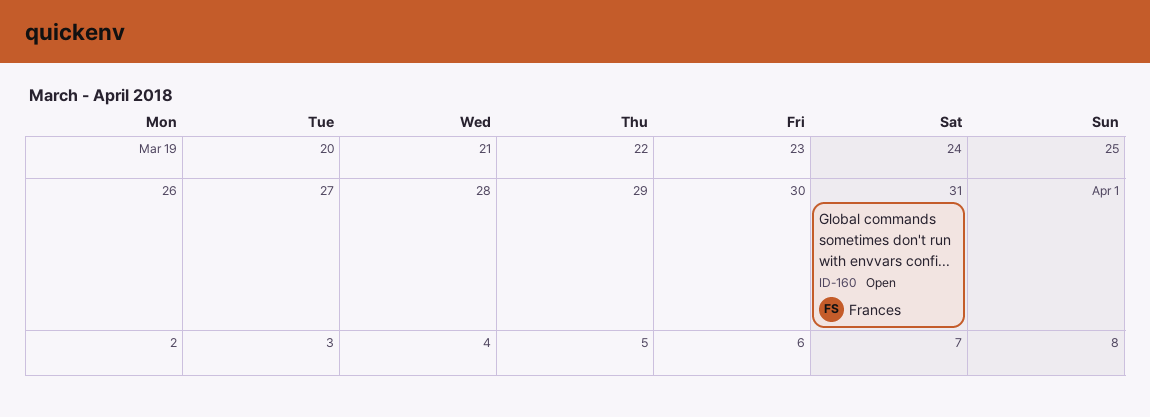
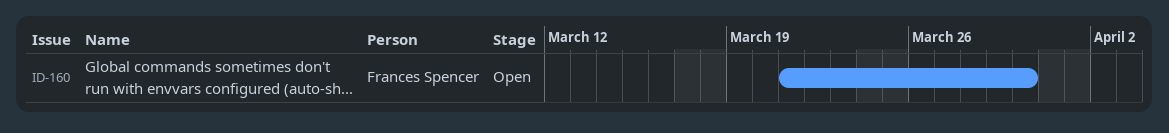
ID-160, due: Mar 31 -> Mar 30

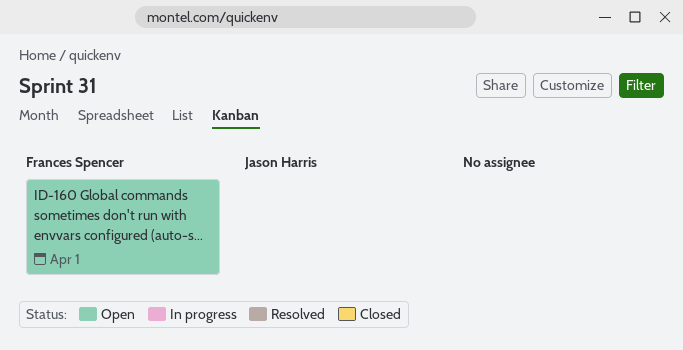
ID-160, due: Mar 30 -> Apr 1

